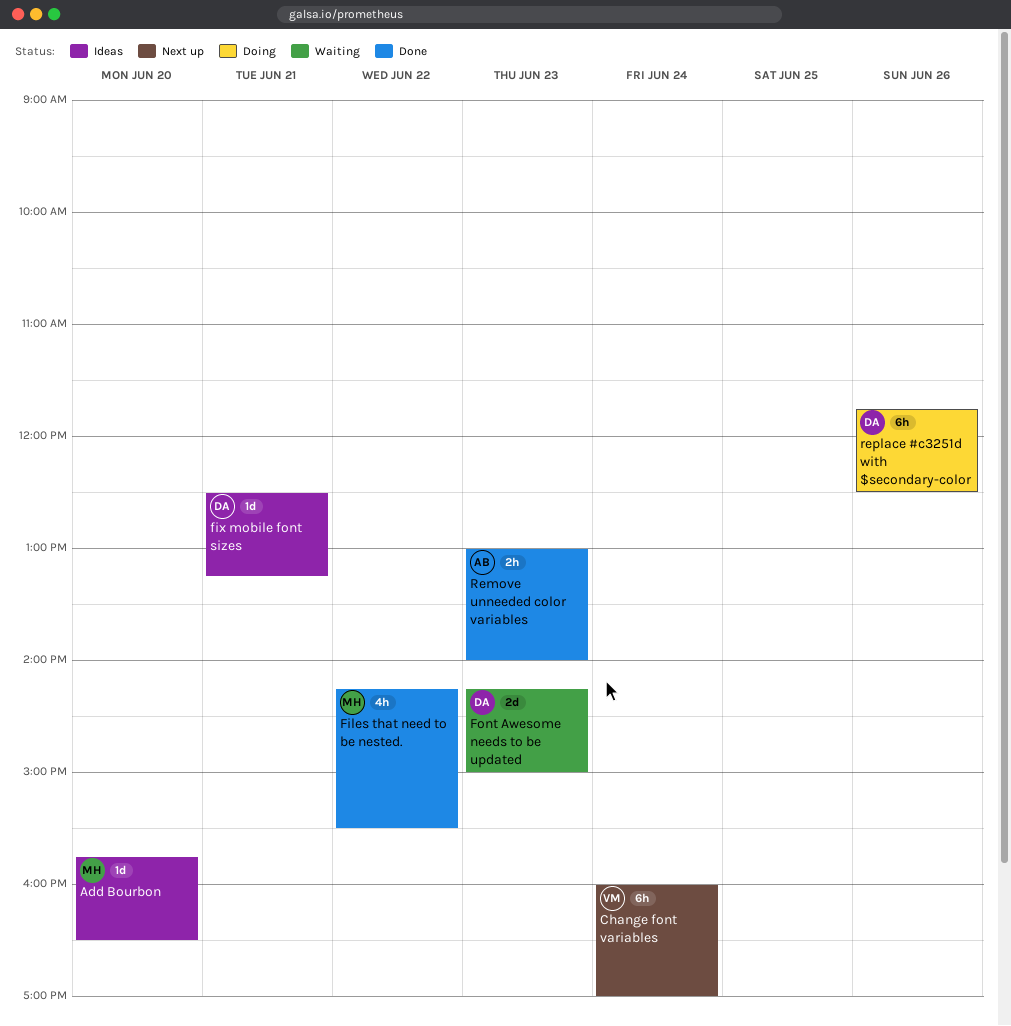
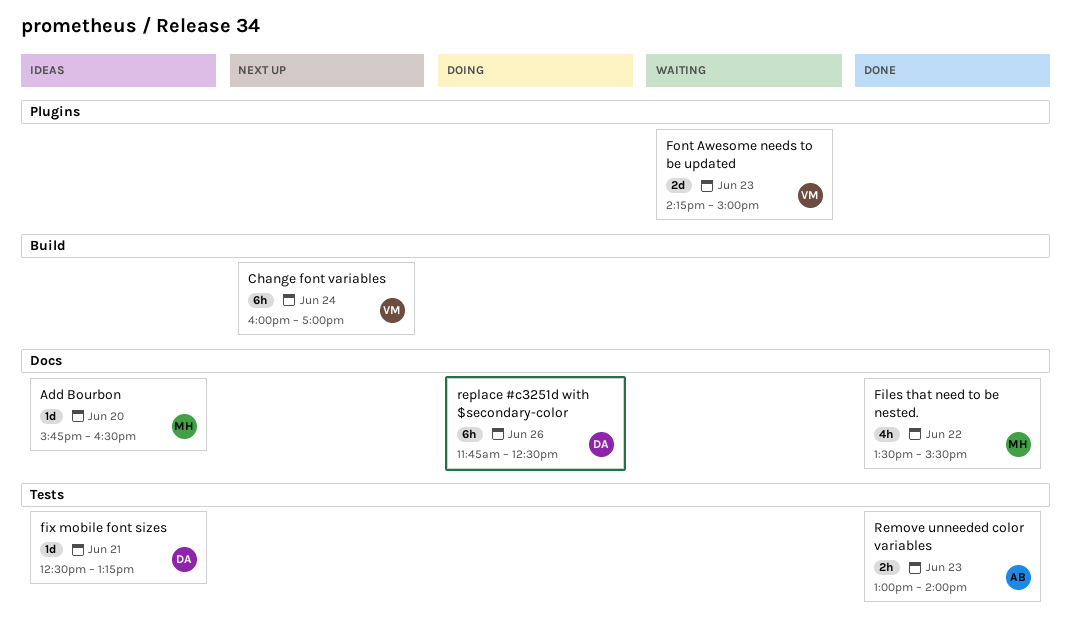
Files that need to be nested., begins: 14:15 -> 13:30
Font Awesome needs to be updated, owner: DA -> VM

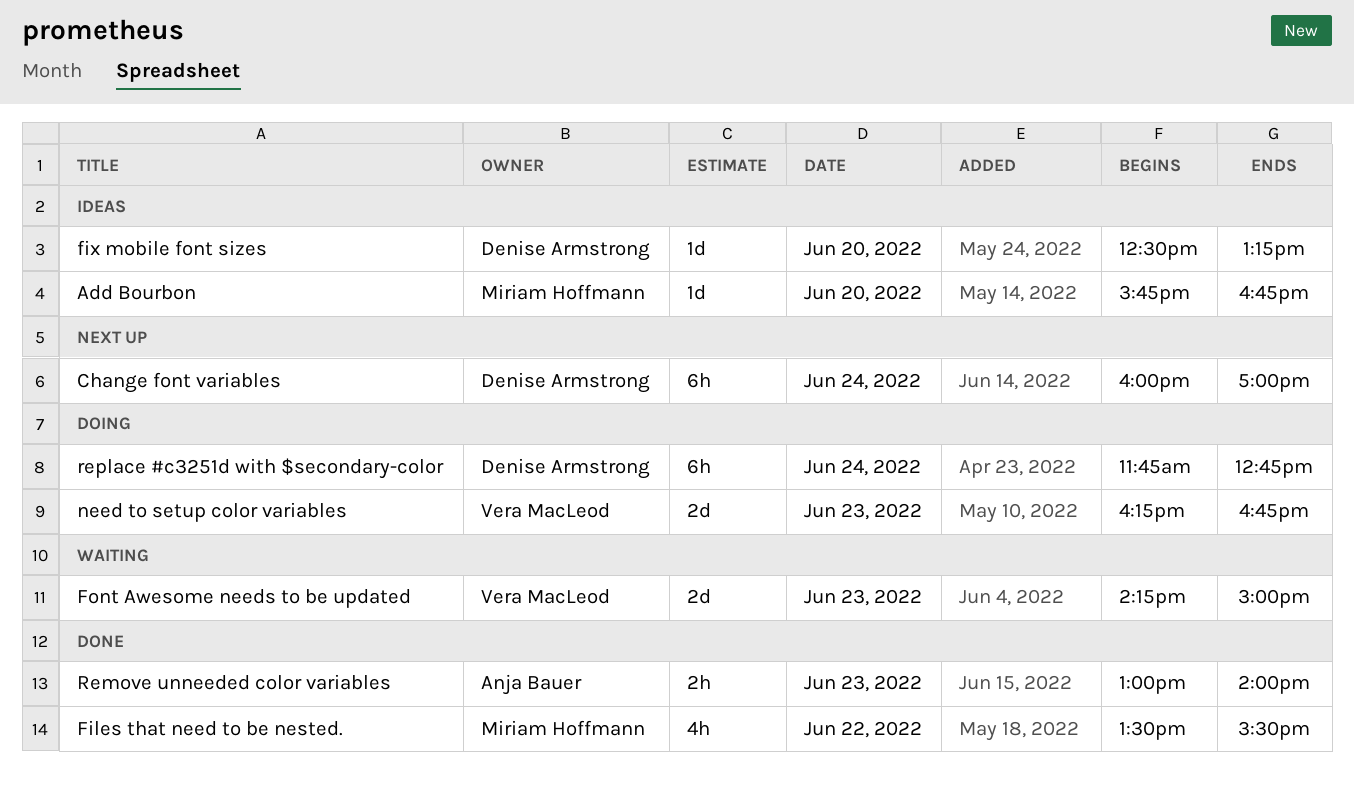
Add Bourbon, ends: 16:30 -> 16:45
Change font variables, owner: Vera MacLeod -> Denise Armstrong
fix mobile font sizes, day: Jun 21 -> Jun 20
need to setup color variables: none -> present
replace #c3251d with $secondary-color, day: Jun 26 -> Jun 24
replace #c3251d with $secondary-color, ends: 12:30 -> 12:45

